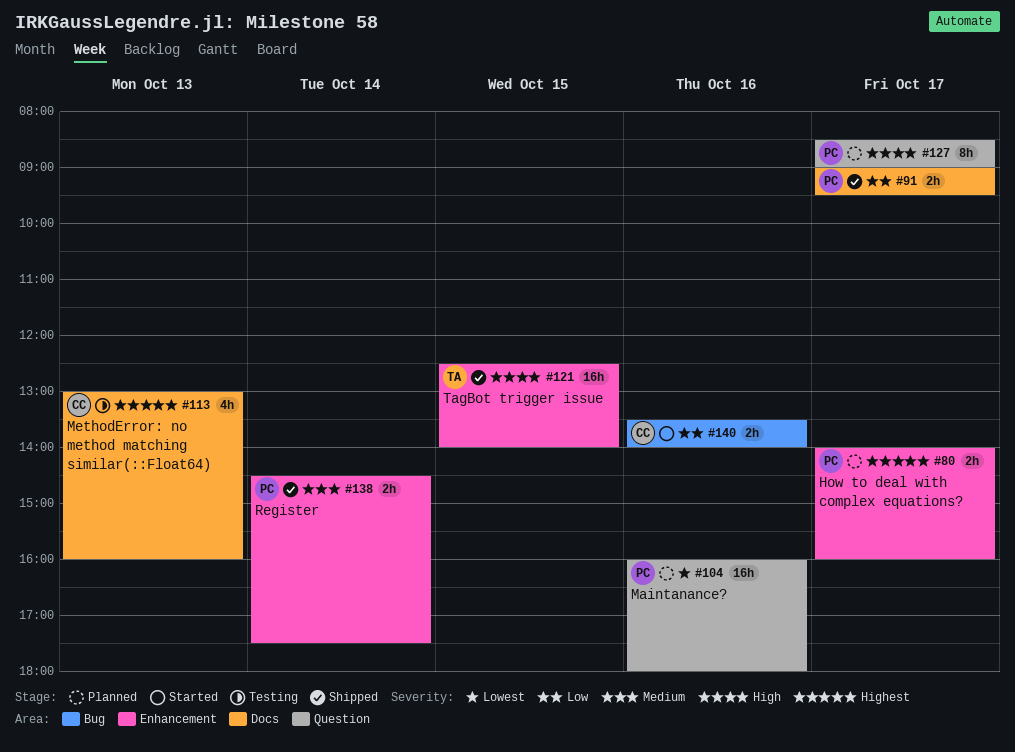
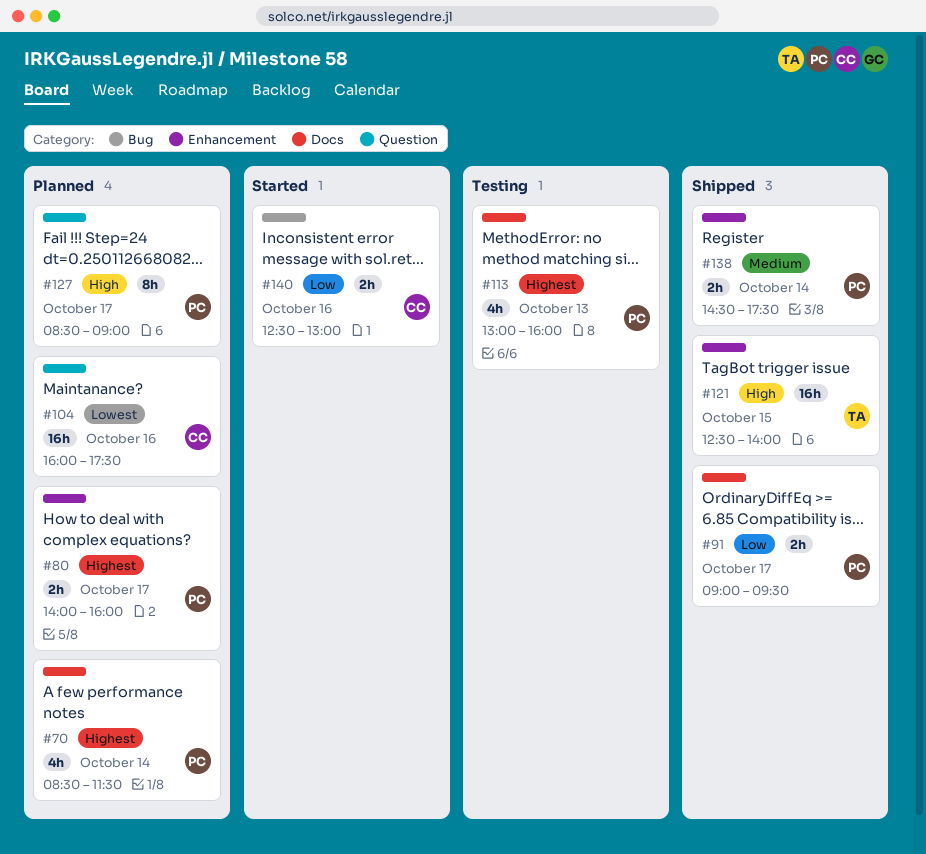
#70: none -> present
#104, owner: PC -> CC
#104, ends: 18:00 -> 17:30
#113, owner: CC -> PC
#140, begins: 13:30 -> 12:30
#140, ends: 14:00 -> 13:00

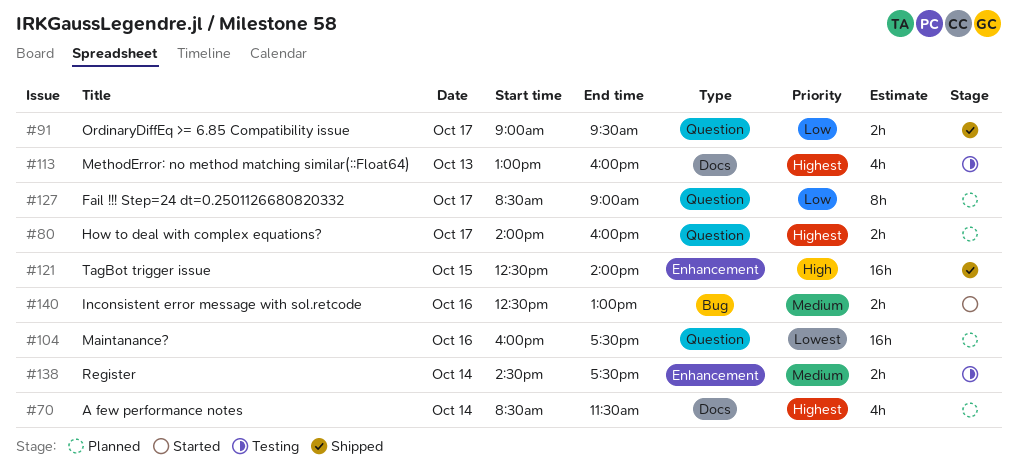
#80, label: Enhancement -> Question
#91, label: Docs -> Question
#127, priority: High -> Low
#138, status: Shipped -> Testing
#140, priority: Low -> Medium

